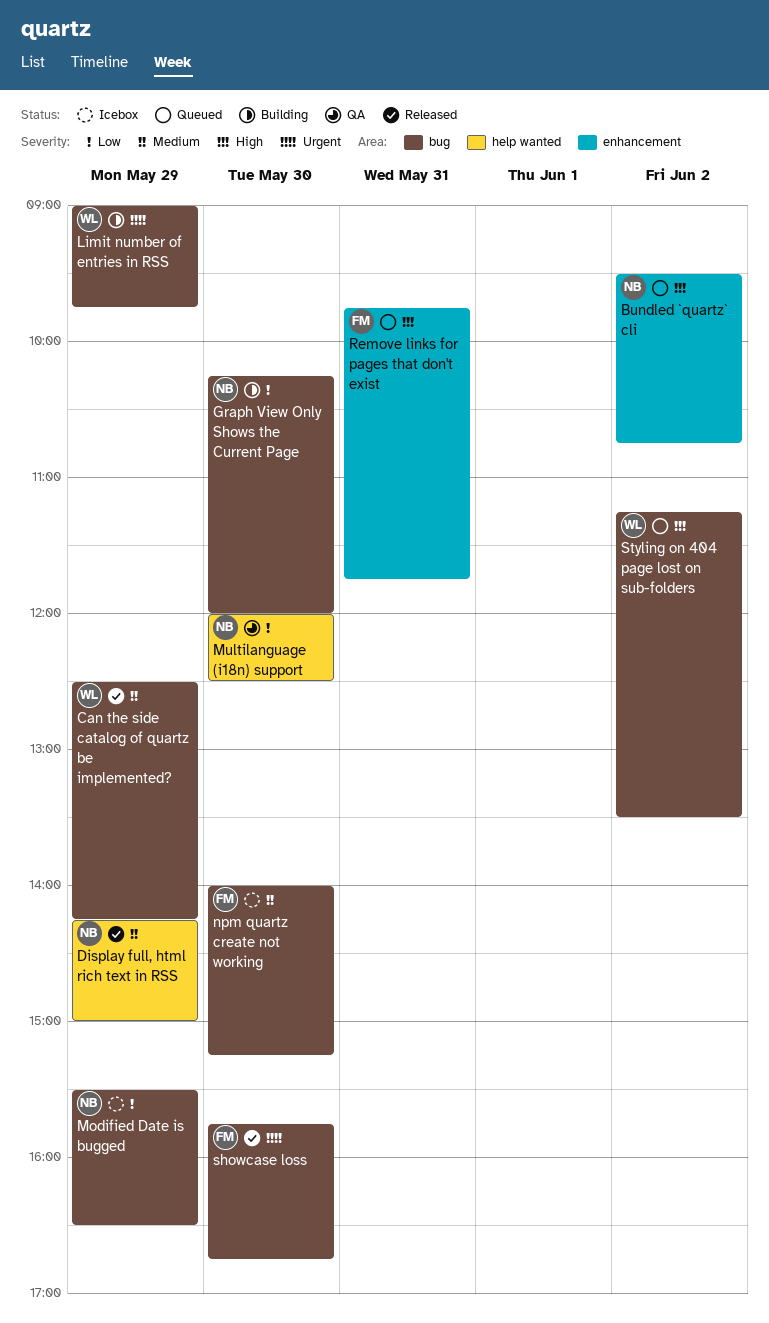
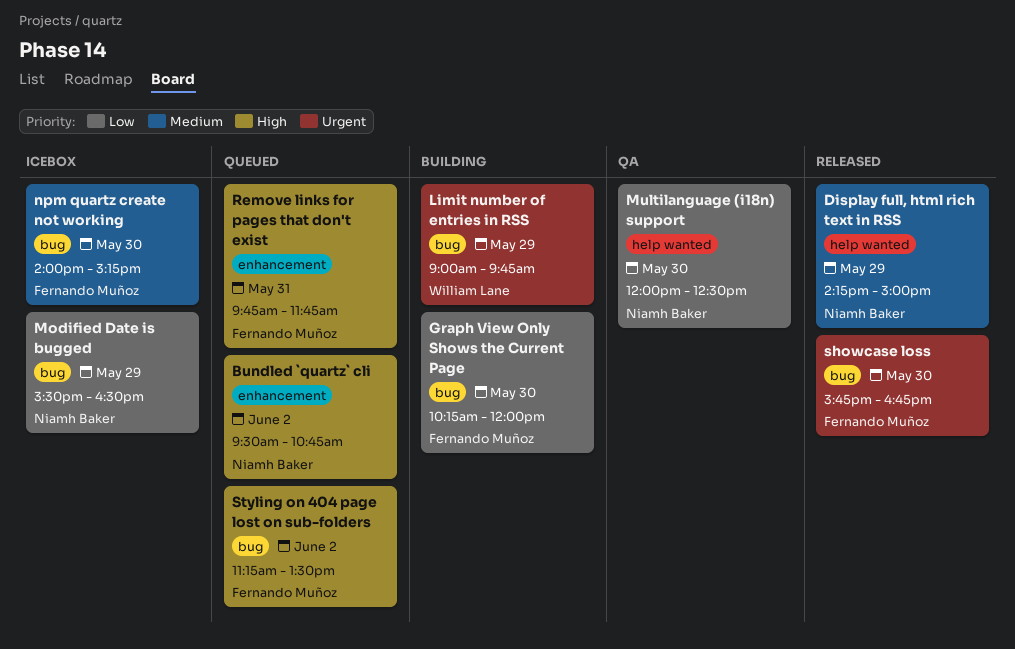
Can the side catalog of quartz be implemented?: present -> none
Graph View Only Shows the Current Page, owner: Niamh Baker -> Fernando Muñoz
Styling on 404 page lost on sub-folders, owner: William Lane -> Fernando Muñoz

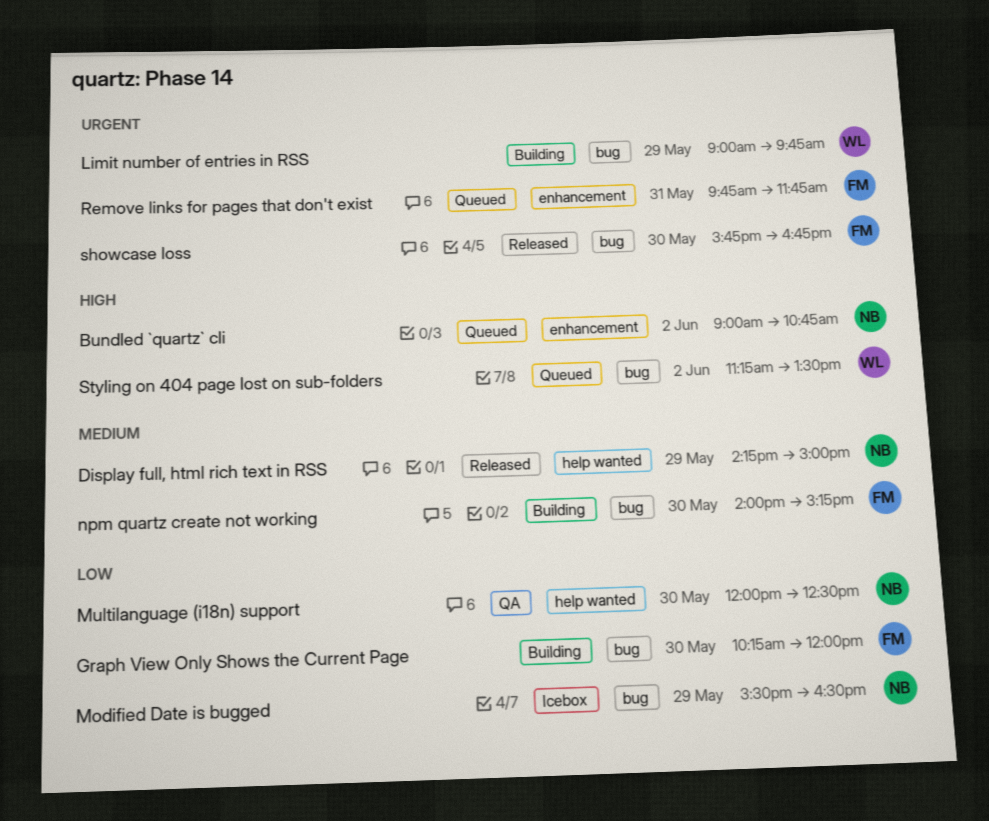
Bundled `quartz` cli, begins: 09:30 -> 09:00
npm quartz create not working, status: Icebox -> Building
Remove links for pages that don't exist, priority: High -> Urgent
Styling on 404 page lost on sub-folders, owner: Fernando Muñoz -> William Lane

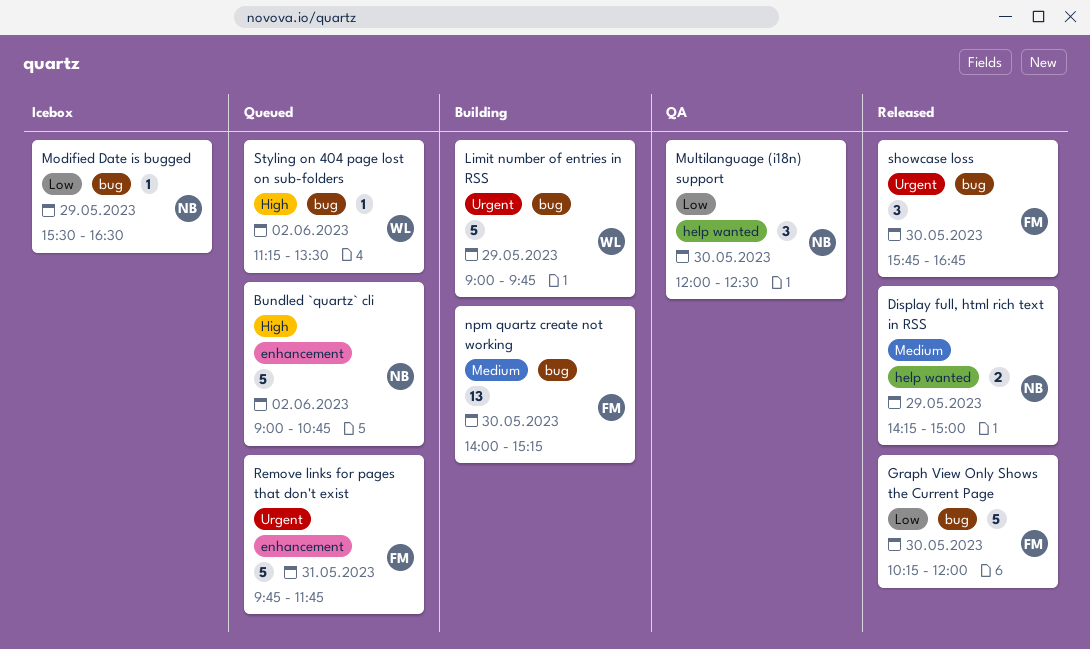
Graph View Only Shows the Current Page, status: Building -> Released

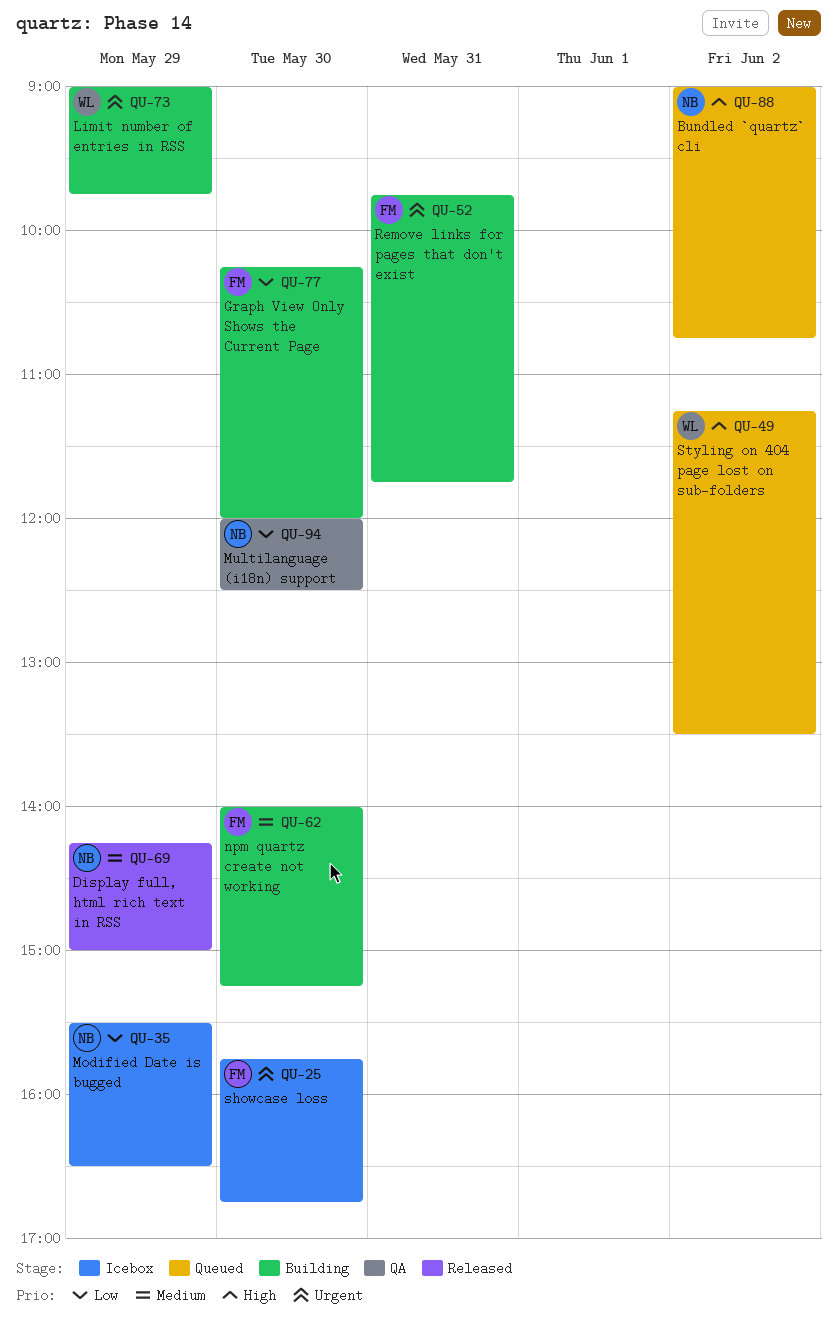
Graph View Only Shows the Current Page, status: Released -> Building
Remove links for pages that don't exist, status: Queued -> Building
showcase loss, status: Released -> Icebox

